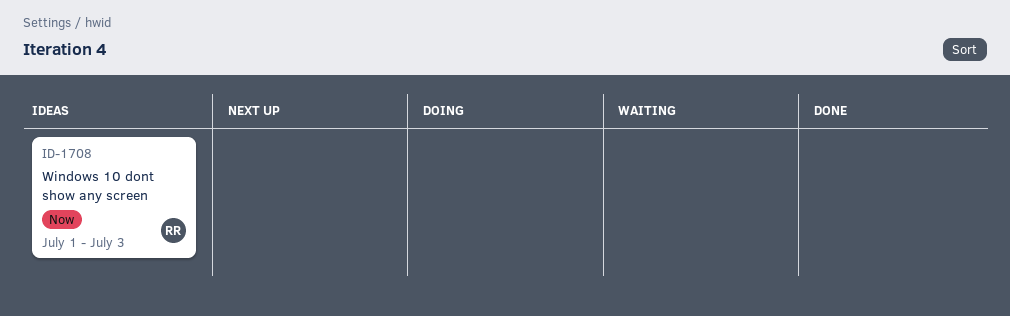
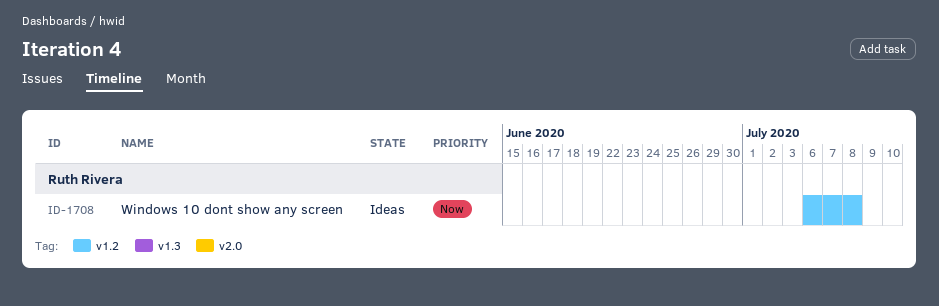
ID-1708, start: Jul 1 -> Jul 6
ID-1708, due: Jul 3 -> Jul 8

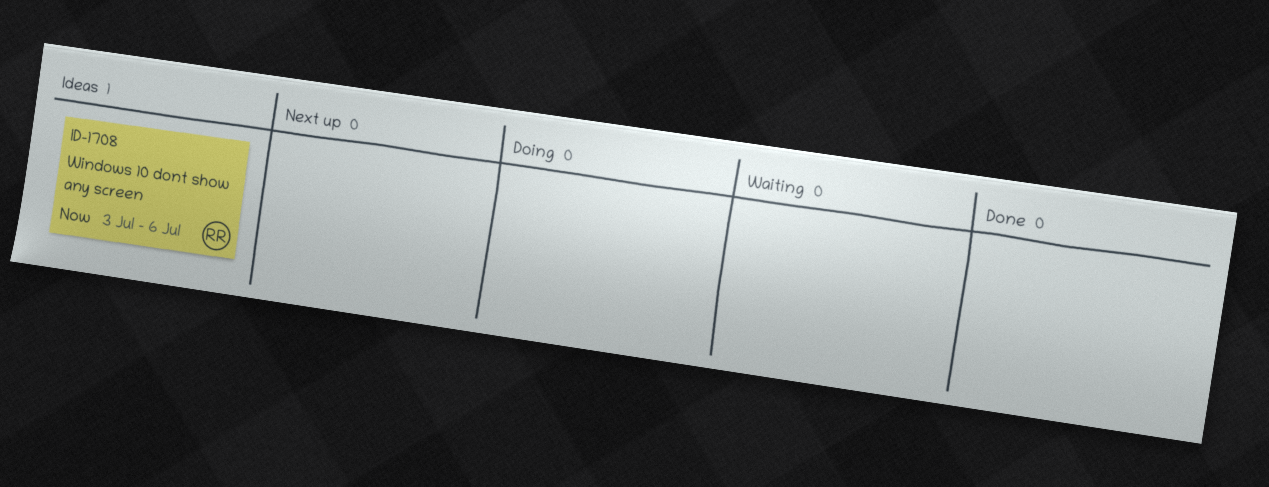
ID-1708, start: Jul 6 -> Jul 3
ID-1708, due: Jul 8 -> Jul 6

